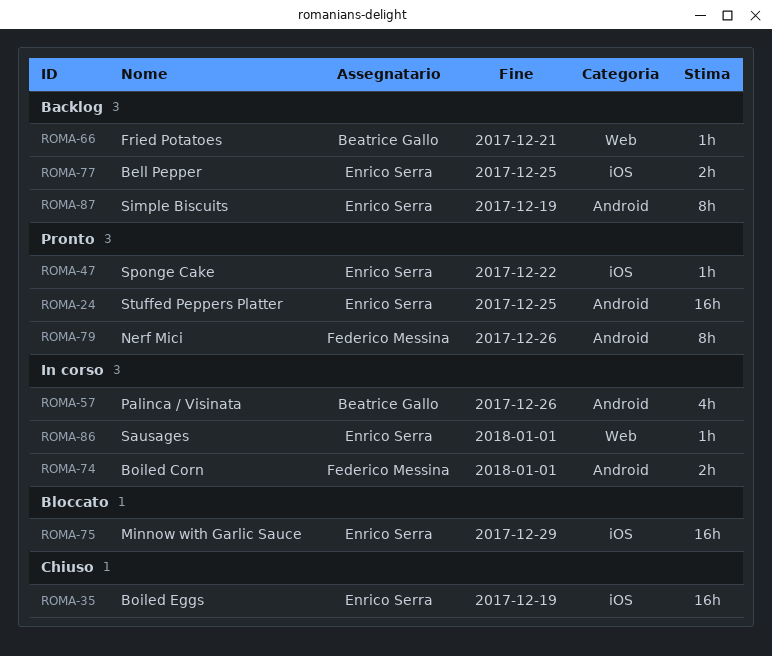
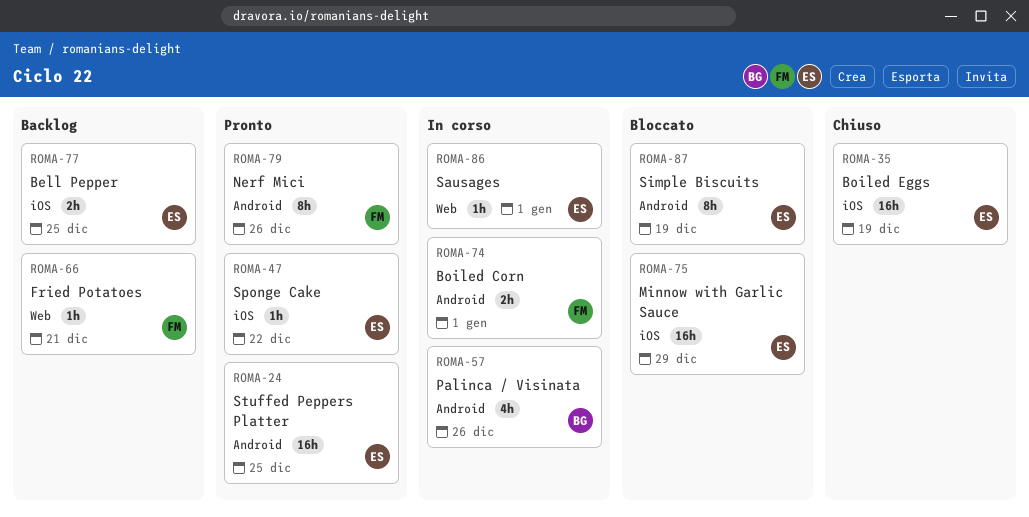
ROMA-66, owner: Beatrice Gallo -> Federico Messina
ROMA-87, status: Backlog -> Bloccato

